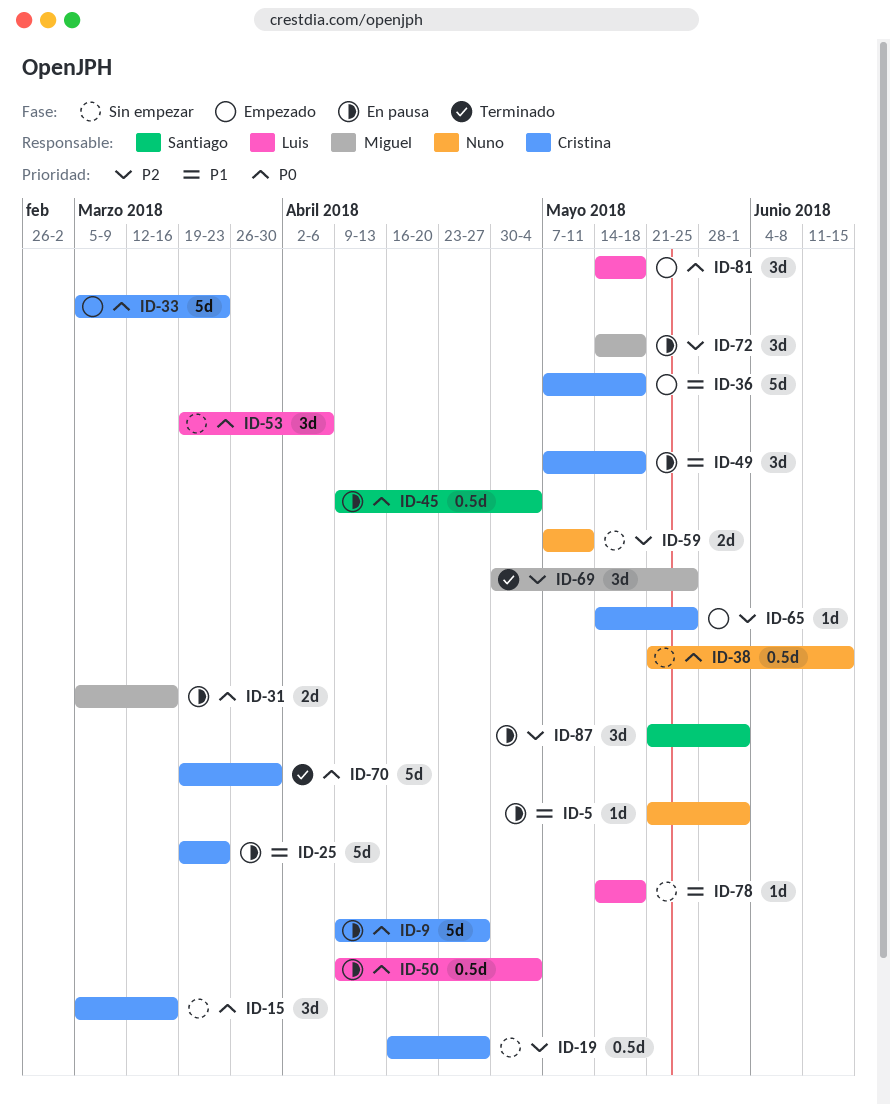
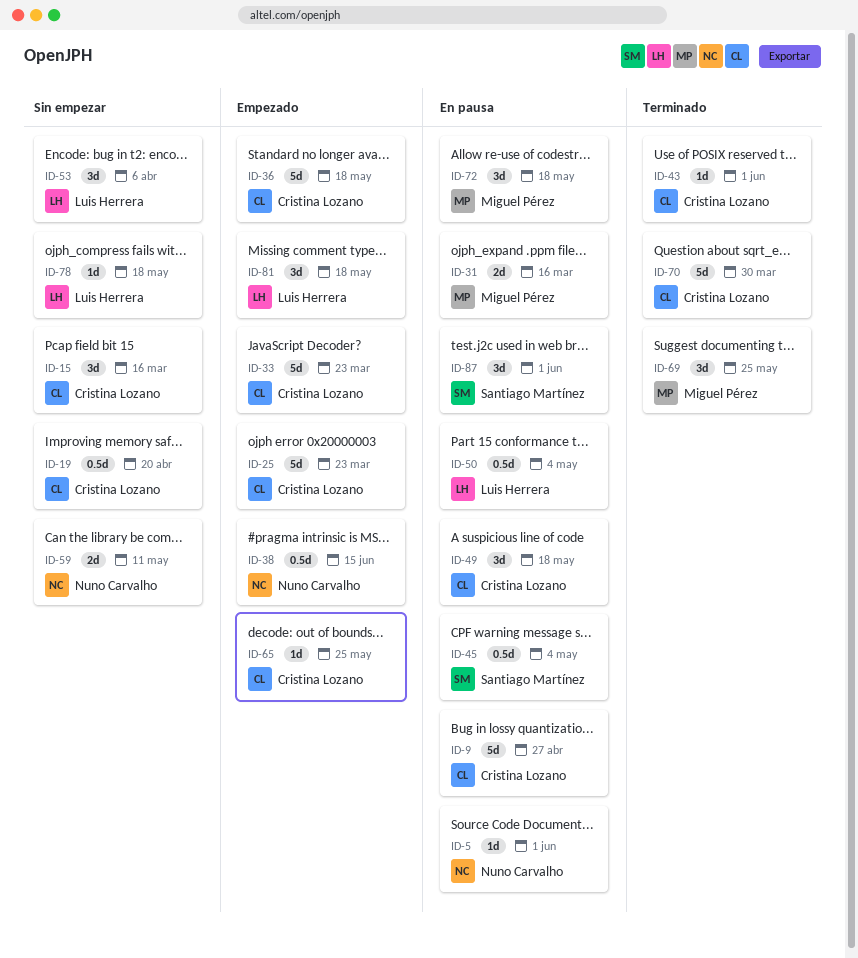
ID-19, due: Apr 27 -> Apr 20
ID-25, status: En pausa -> Empezado
ID-38, status: Sin empezar -> Empezado
ID-43: none -> present

